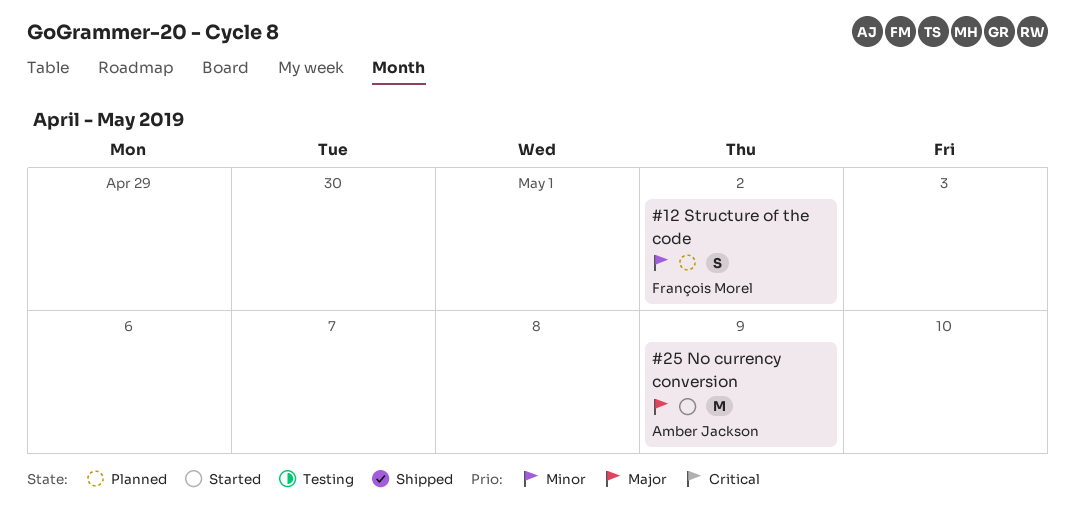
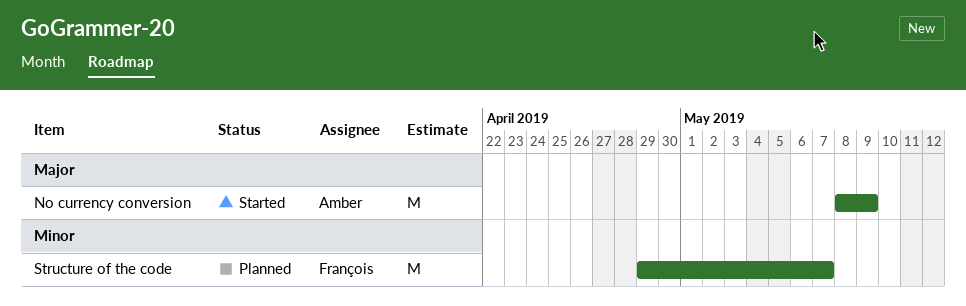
Structure of the code, estimate: S -> M
Structure of the code, due: May 2 -> May 7

